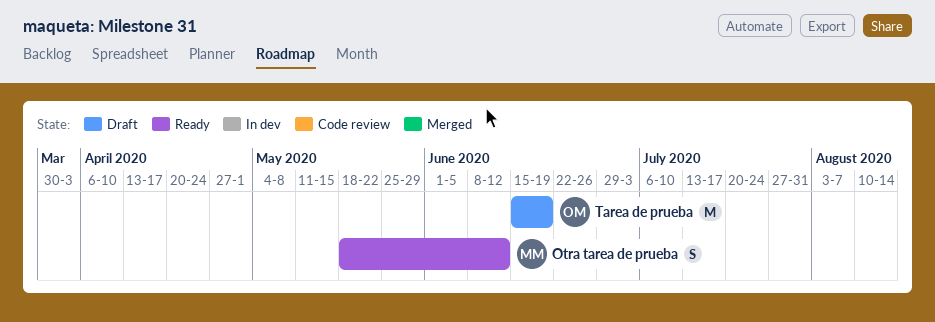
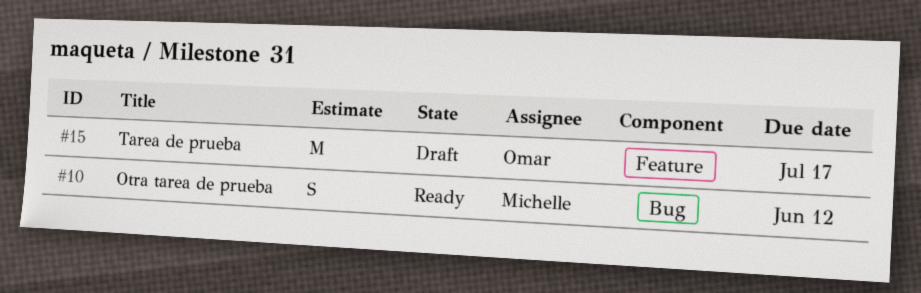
Tarea de prueba, due: Jun 19 -> Jul 17

